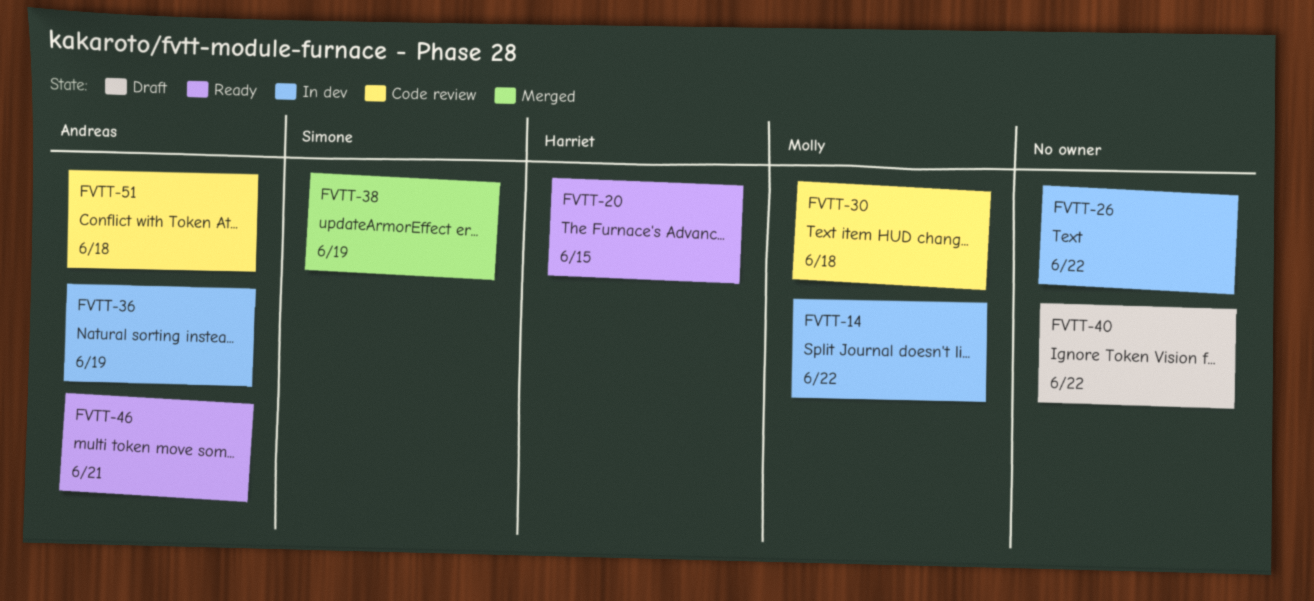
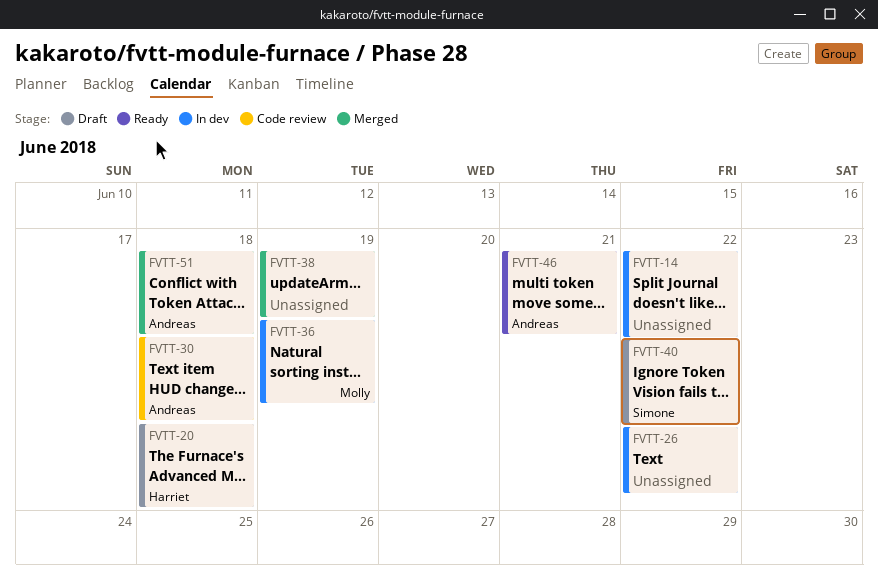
FVTT-14, owner: Molly -> none
FVTT-20, status: Ready -> Draft
FVTT-20, due: Jun 15 -> Jun 18
FVTT-30, owner: Molly -> Andreas
FVTT-36, owner: Andreas -> Molly
FVTT-38, owner: Simone -> none
FVTT-40, owner: none -> Simone
FVTT-51, status: Code review -> Merged

